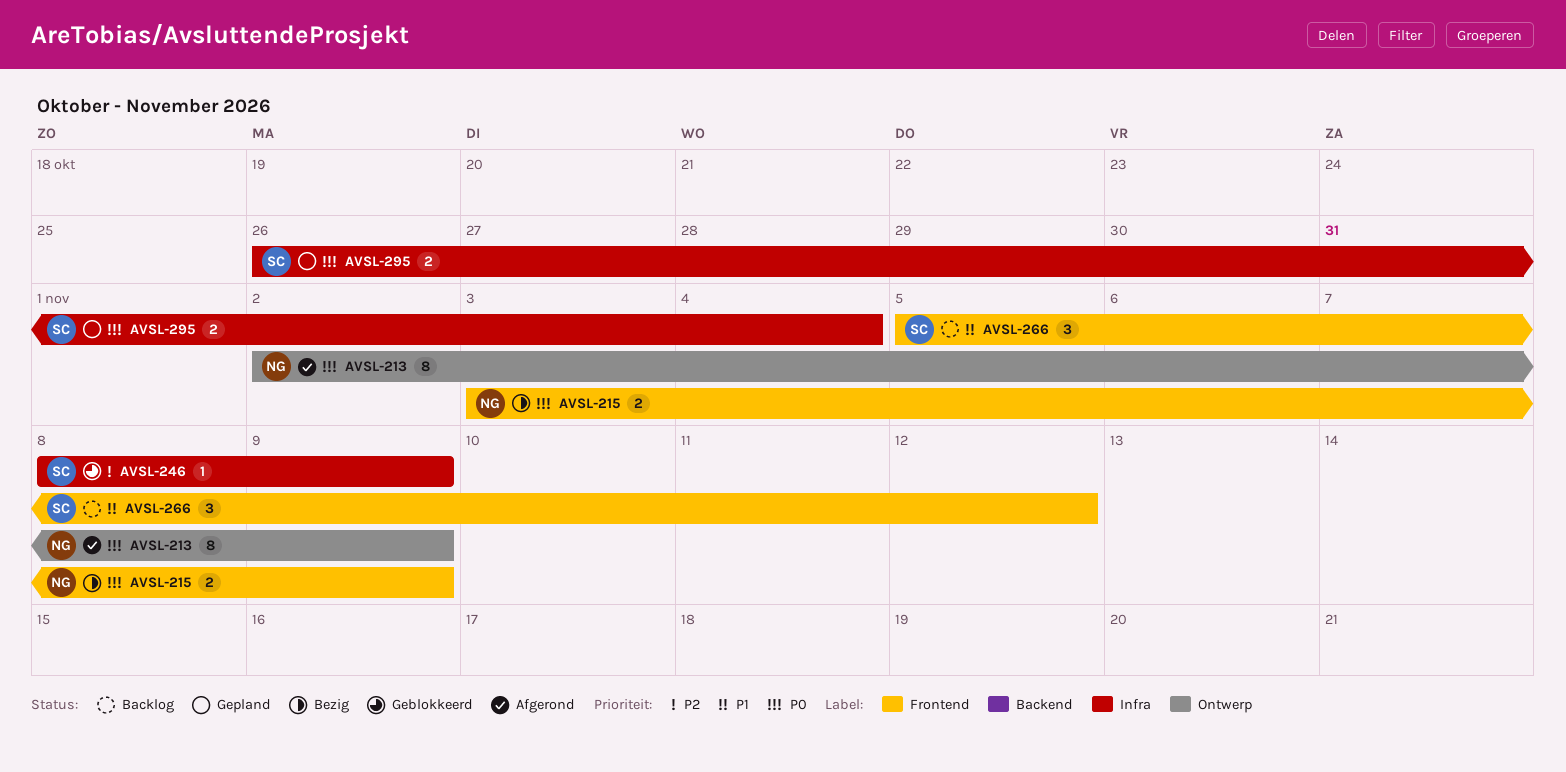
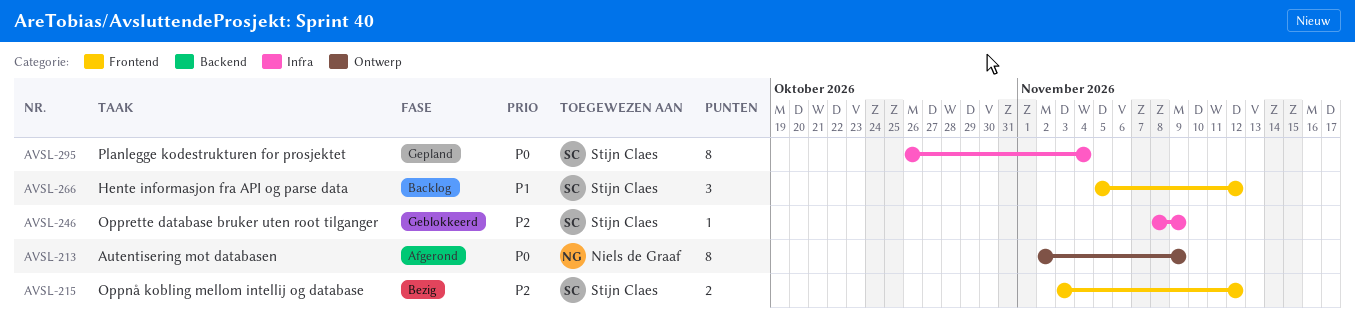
AVSL-215, owner: Niels de Graaf -> Stijn Claes
AVSL-215, priority: P0 -> P2
AVSL-215, due: Nov 9 -> Nov 12
AVSL-295, estimate: 2 -> 8

